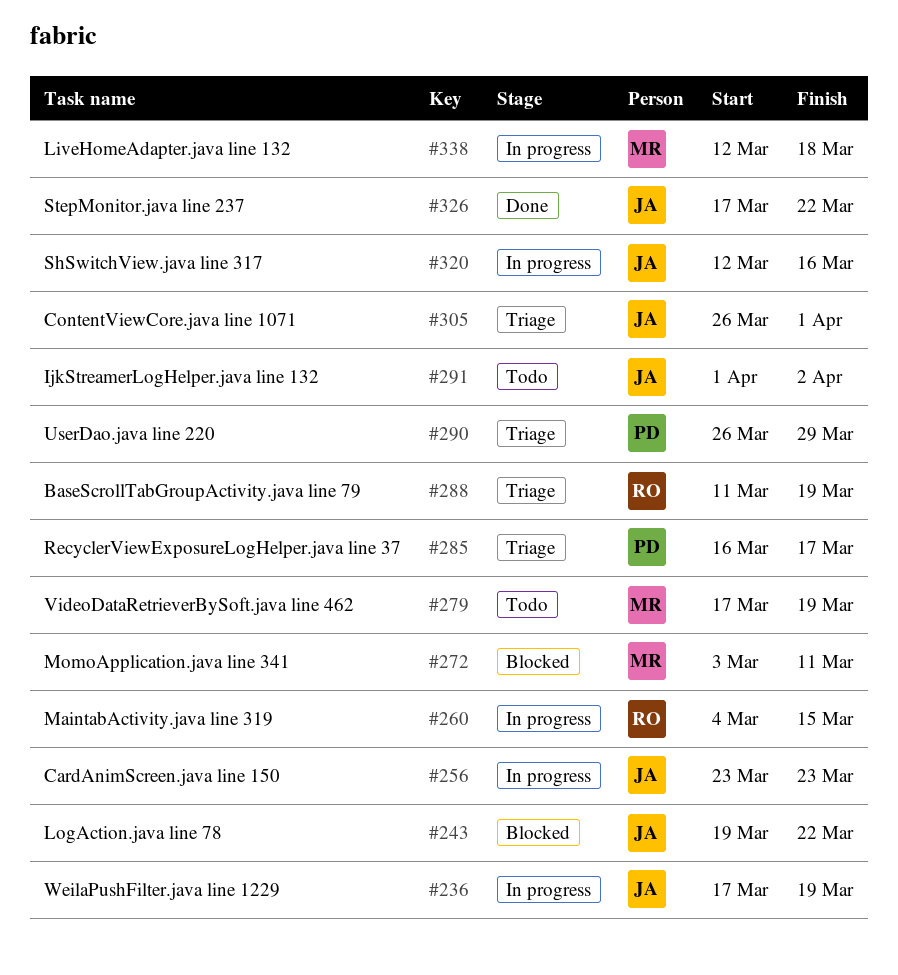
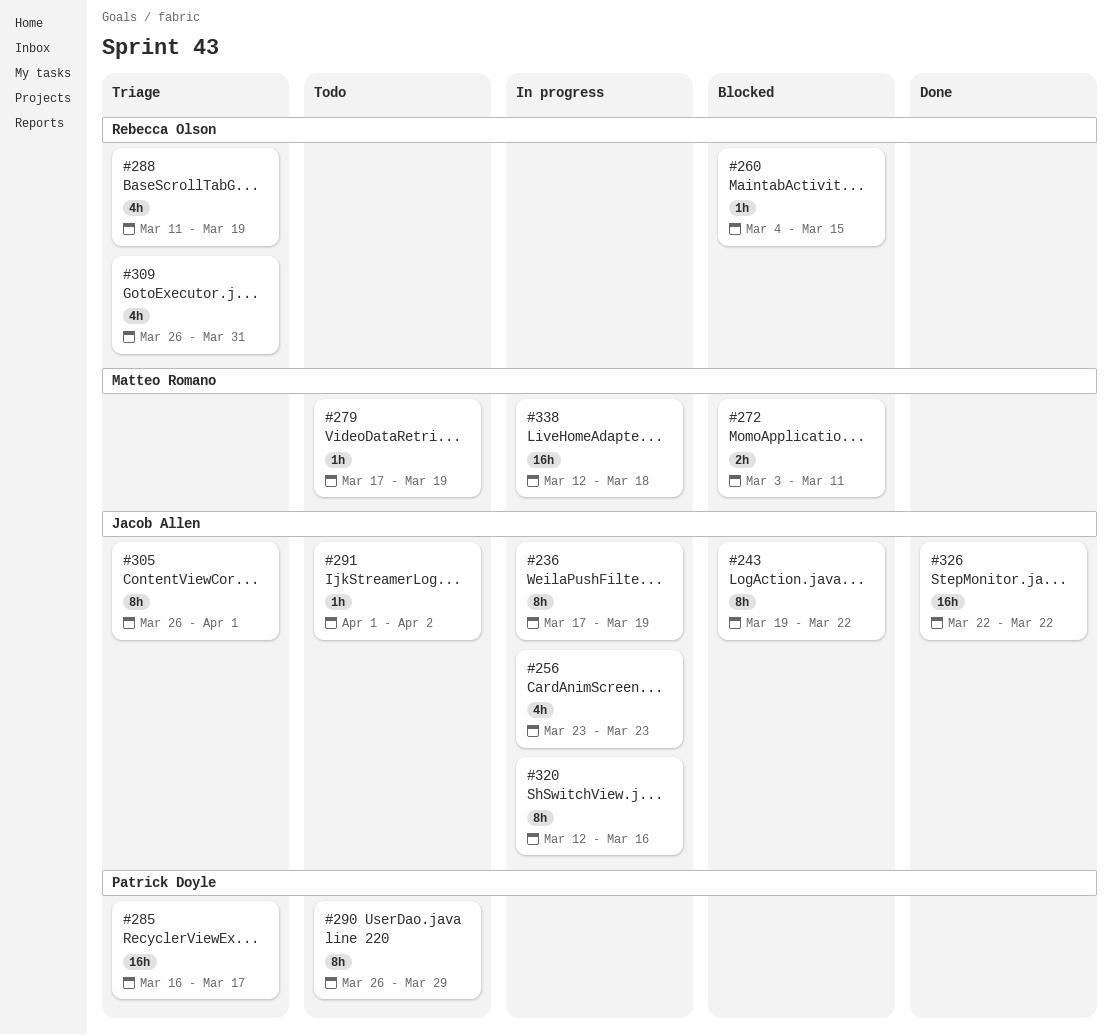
#260, status: In progress -> Blocked
#290, status: Triage -> Todo
#309: none -> present
#326, start: Mar 17 -> Mar 22

